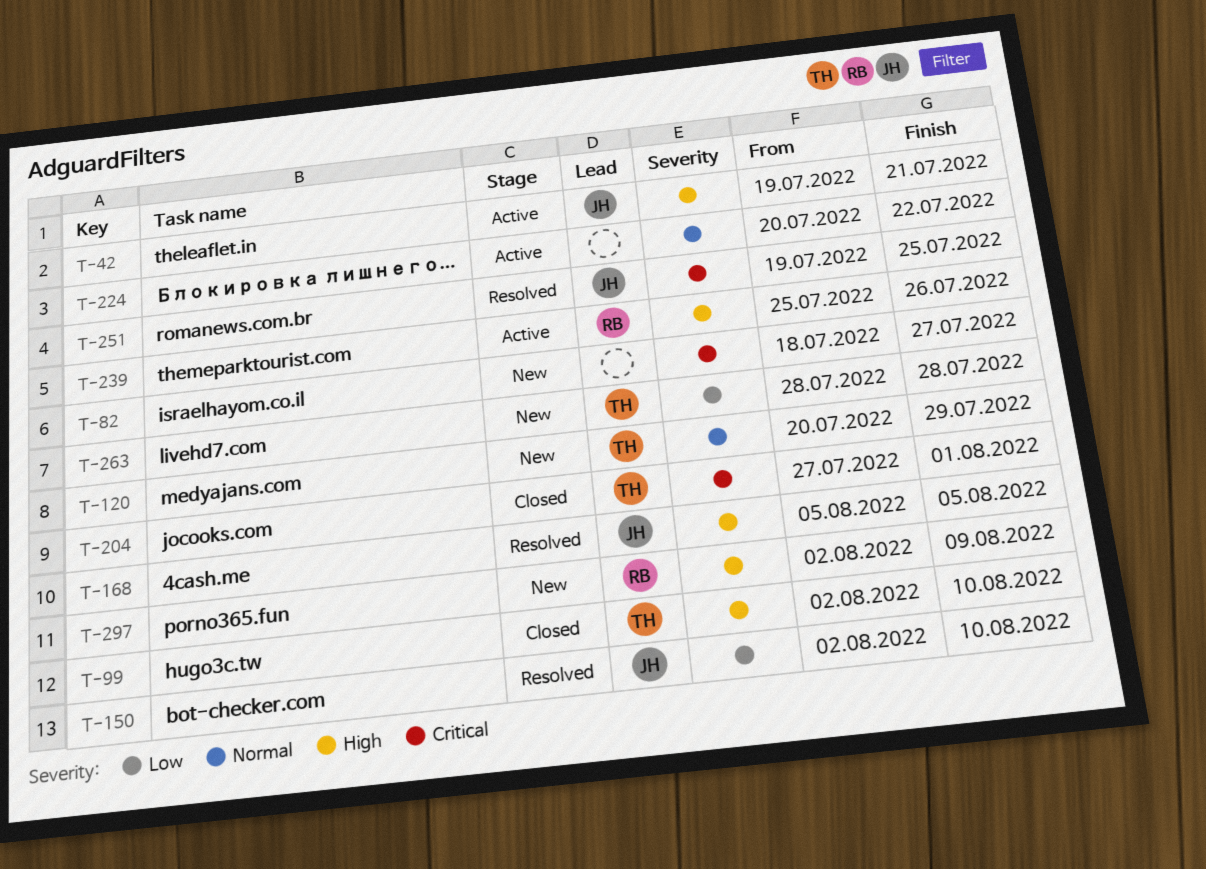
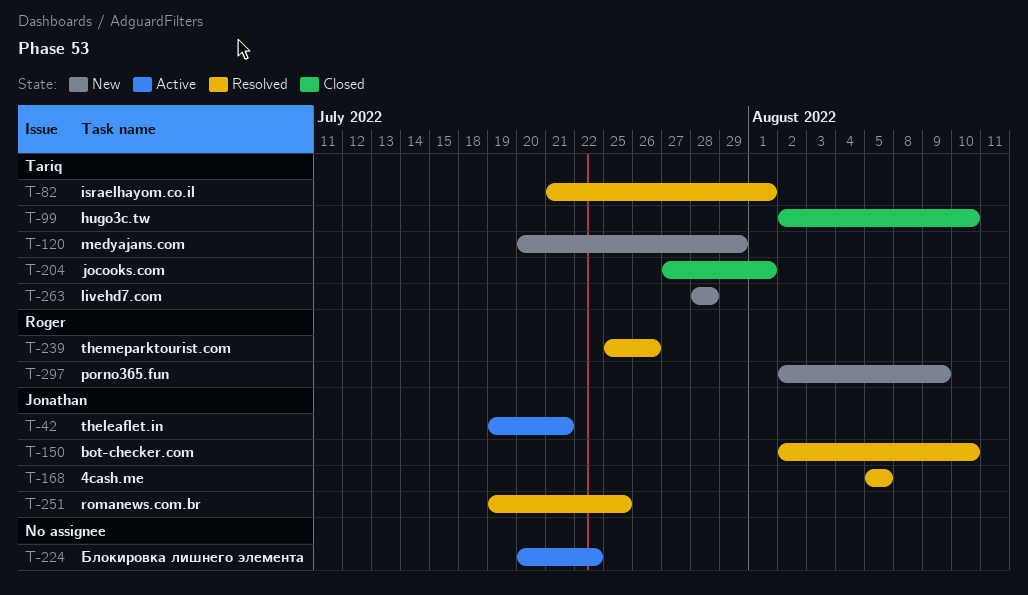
T-82, status: New -> Resolved
T-82, owner: none -> Tariq
T-82, start: Jul 18 -> Jul 21
T-82, due: Jul 27 -> Aug 1
T-239, status: Active -> Resolved

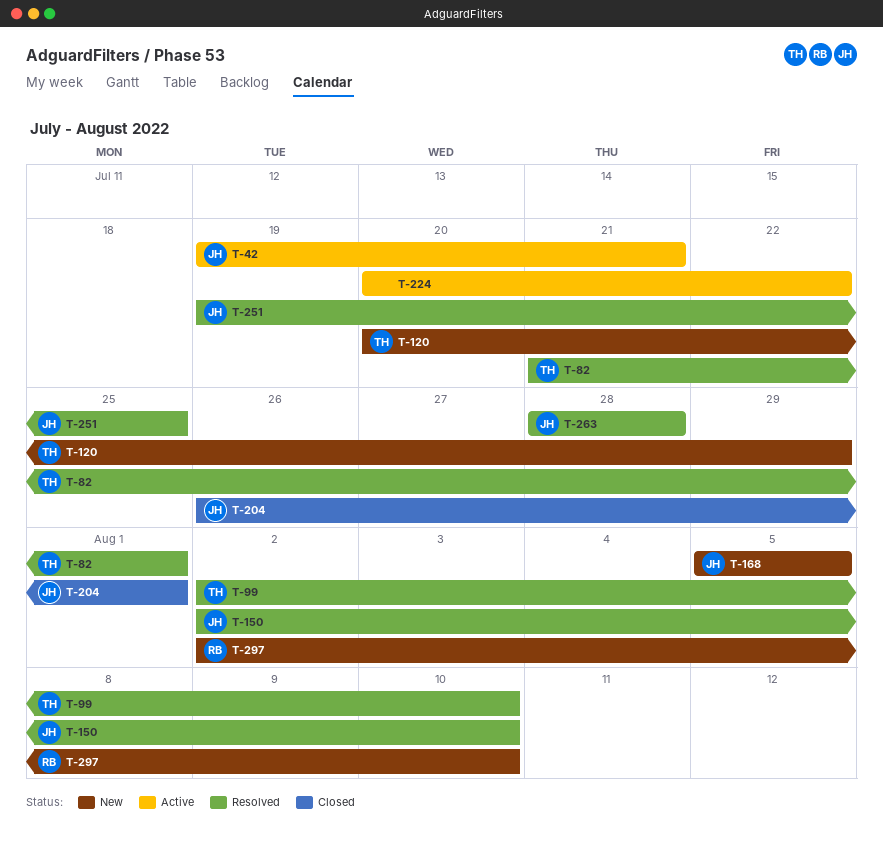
T-99, status: Closed -> Resolved
T-168, status: Resolved -> New
T-204, owner: Tariq -> Jonathan
T-204, start: Jul 27 -> Jul 26
T-239: present -> none
T-263, status: New -> Resolved
T-263, owner: Tariq -> Jonathan
T-297, due: Aug 9 -> Aug 10

